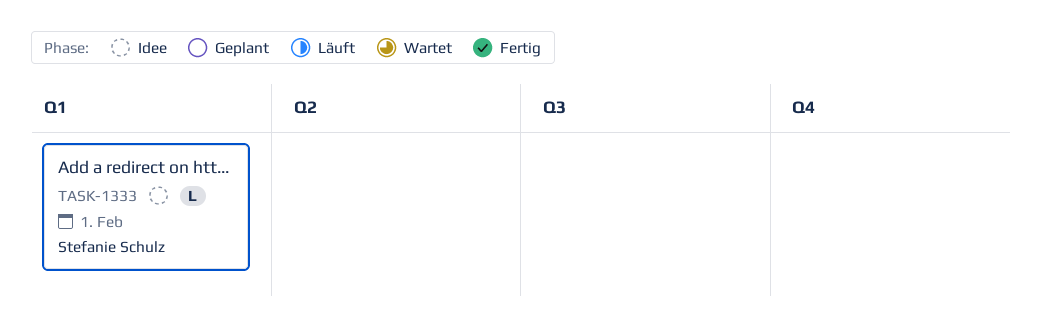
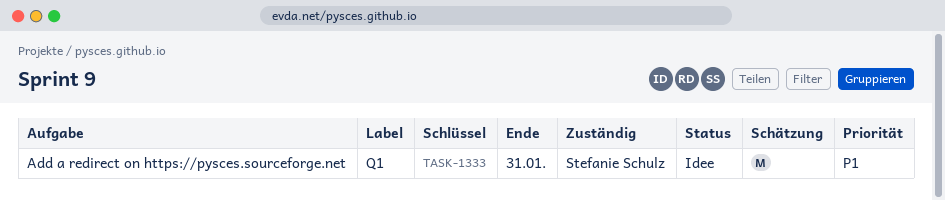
TASK-1333, estimate: L -> M
TASK-1333, due: Feb 1 -> Jan 31

